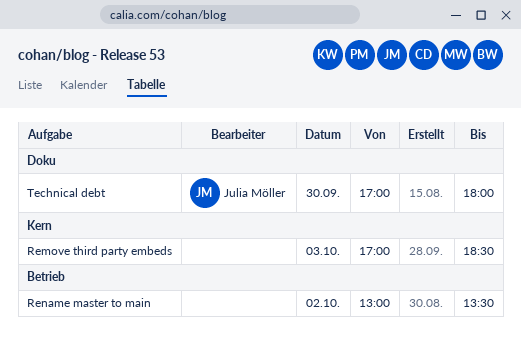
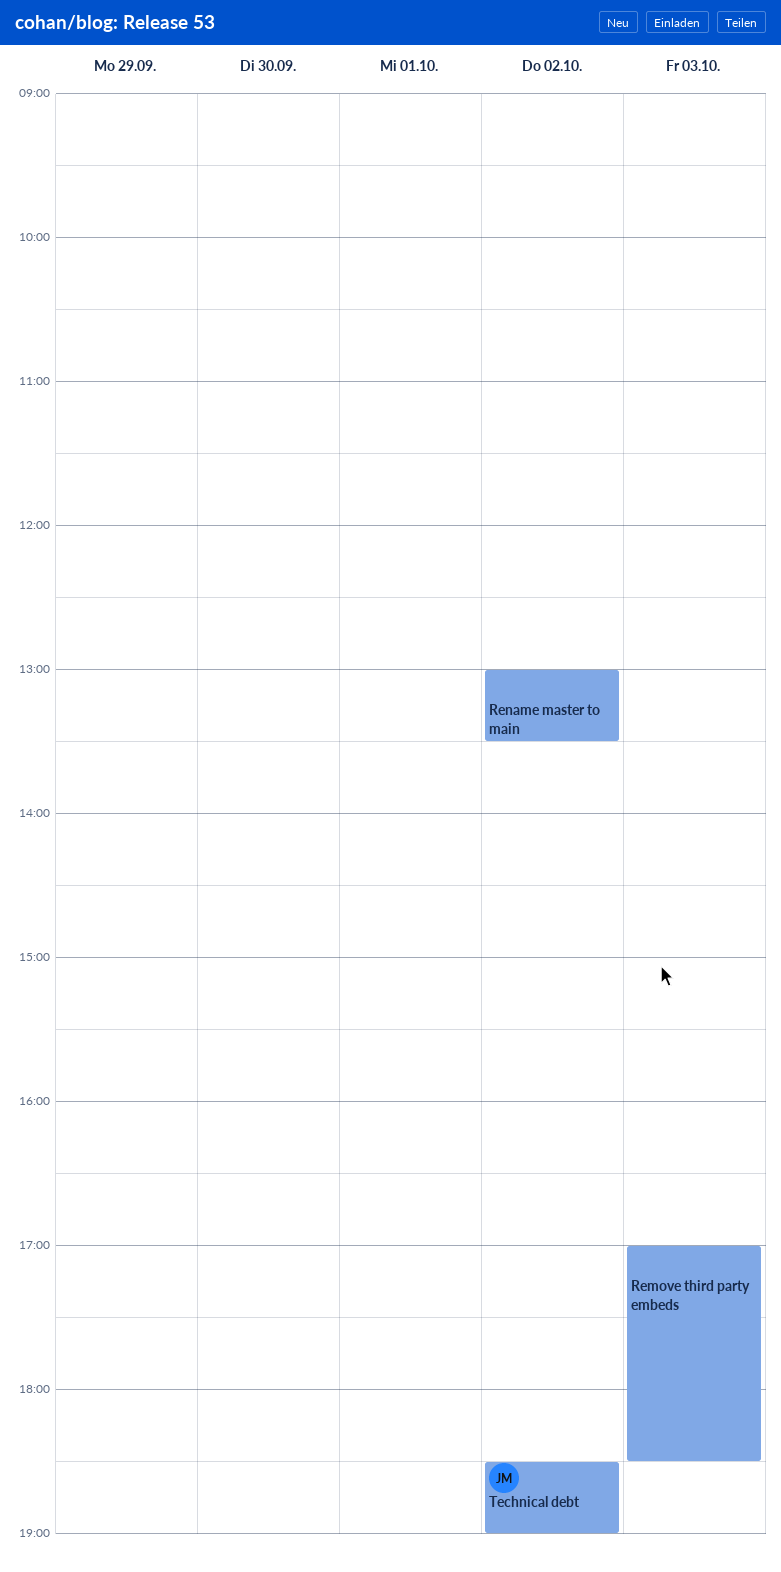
Technical debt, day: Sep 30 -> Oct 2
Technical debt, begins: 17:00 -> 18:30
Technical debt, ends: 18:00 -> 19:00

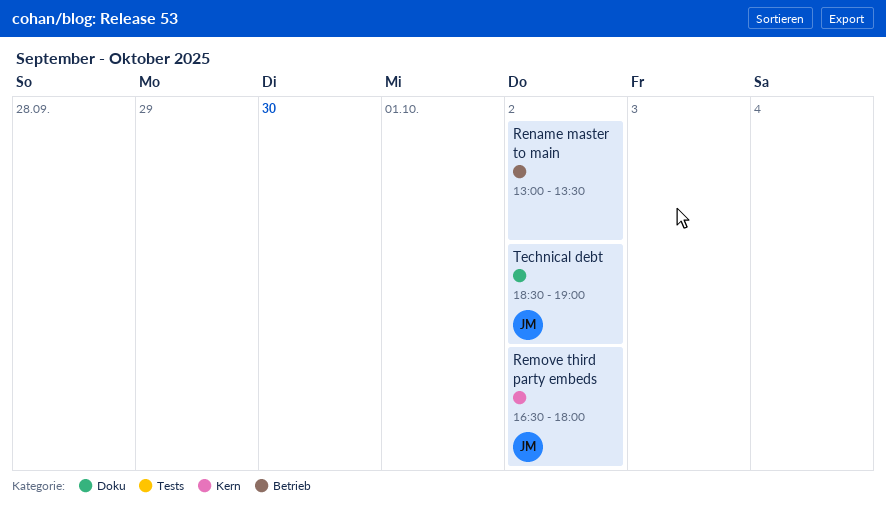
Remove third party embeds, owner: none -> JM
Remove third party embeds, day: Oct 3 -> Oct 2
Remove third party embeds, begins: 17:00 -> 16:30
Remove third party embeds, ends: 18:30 -> 18:00

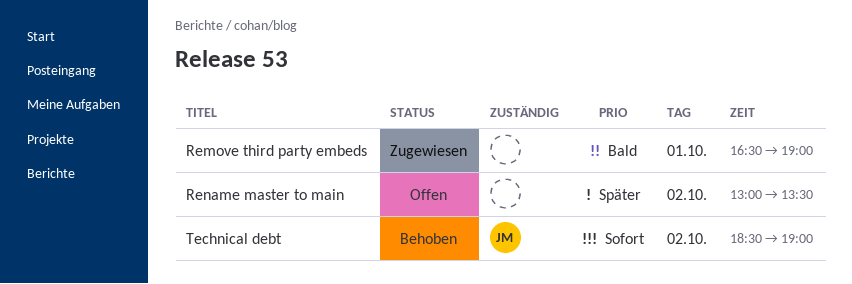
Remove third party embeds, owner: JM -> none
Remove third party embeds, day: Oct 2 -> Oct 1
Remove third party embeds, ends: 18:00 -> 19:00

